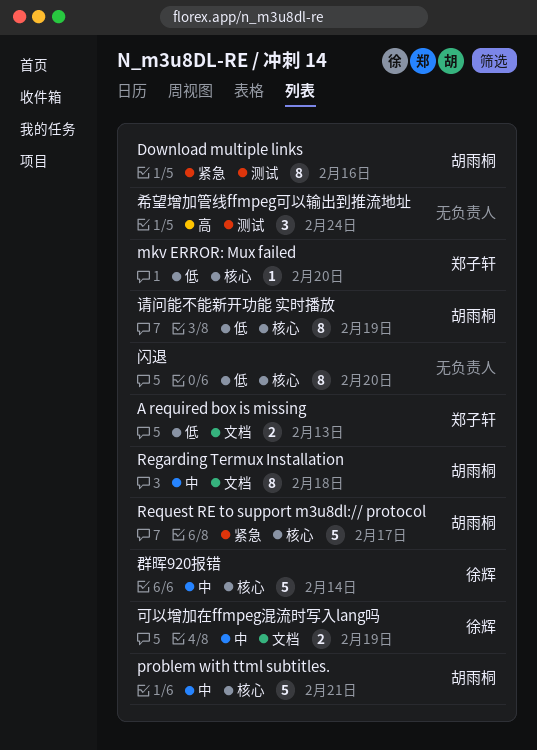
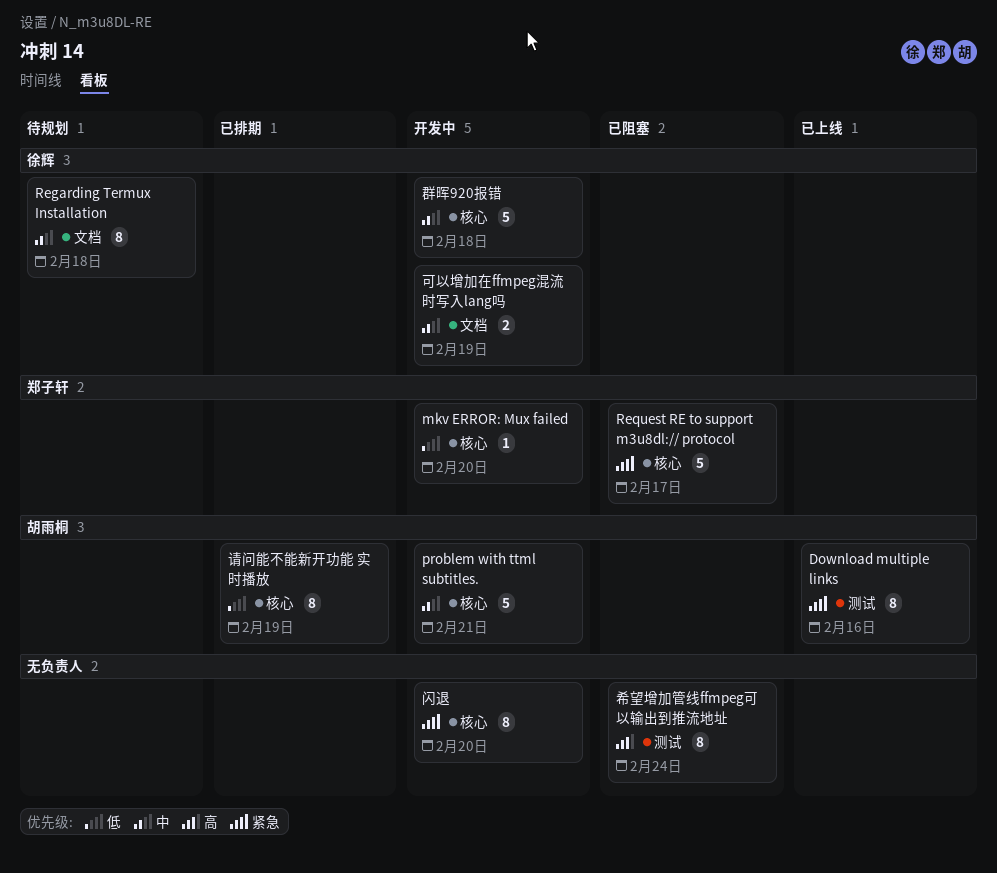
A required box is missing: present -> none
Regarding Termux Installation, owner: 胡雨桐 -> 徐辉
Request RE to support m3u8dl:// protocol, owner: 胡雨桐 -> 郑子轩
希望增加管线ffmpeg可以输出到推流地址, estimate: 3 -> 8
群晖920报错, due: Feb 14 -> Feb 18
闪退, priority: 低 -> 紧急

